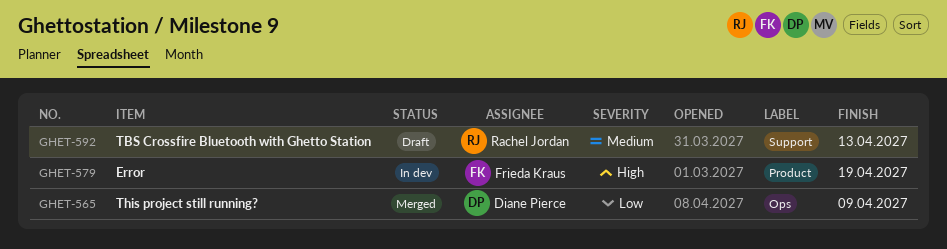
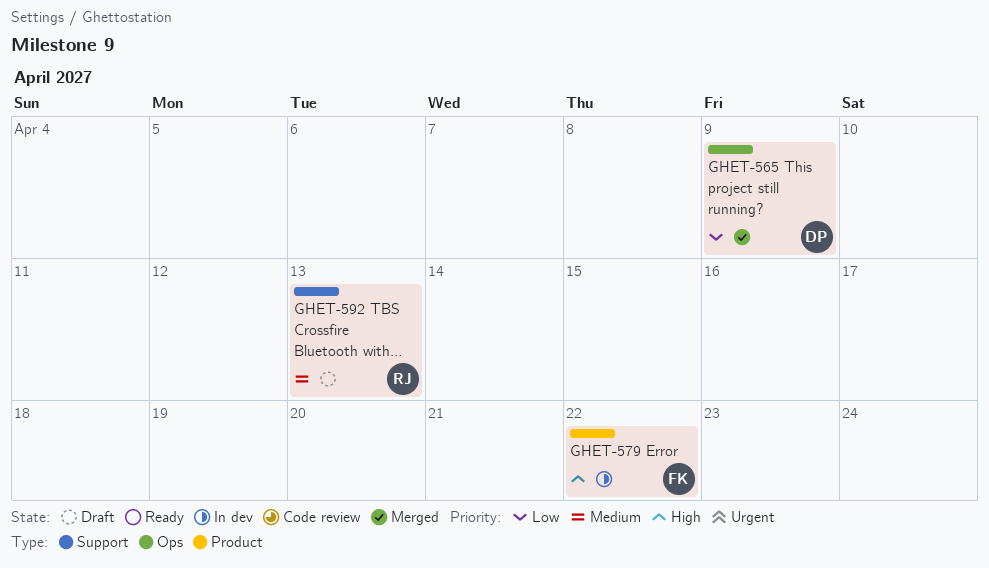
GHET-579, due: Apr 19 -> Apr 22

